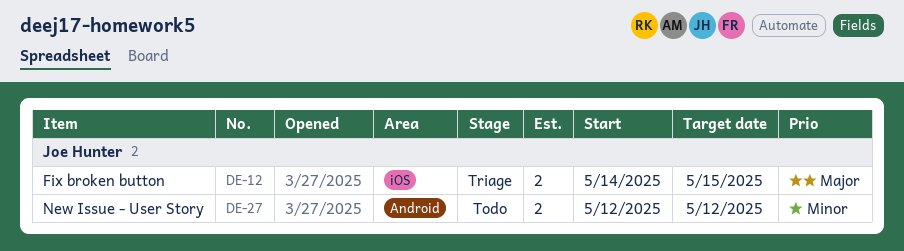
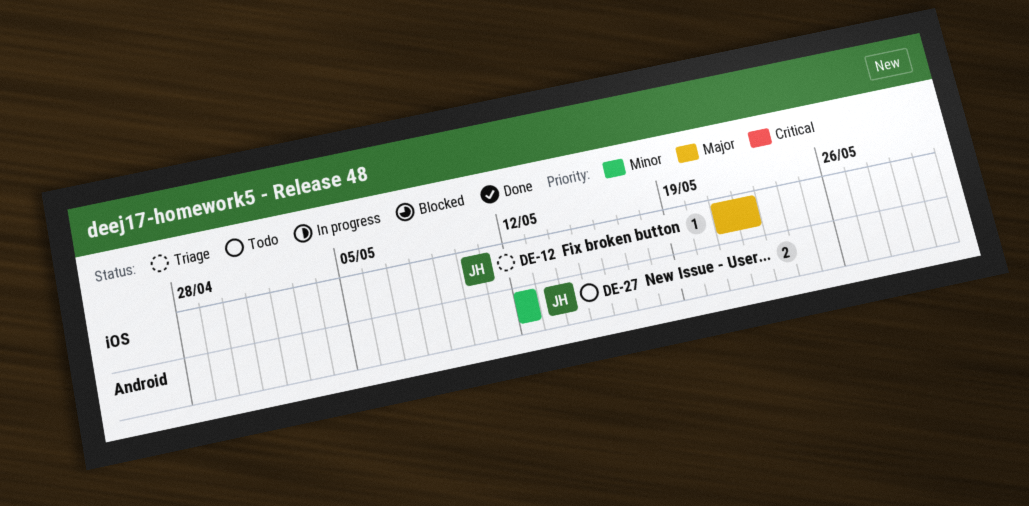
DE-12, estimate: 2 -> 1
DE-12, start: May 14 -> May 21
DE-12, due: May 15 -> May 22

